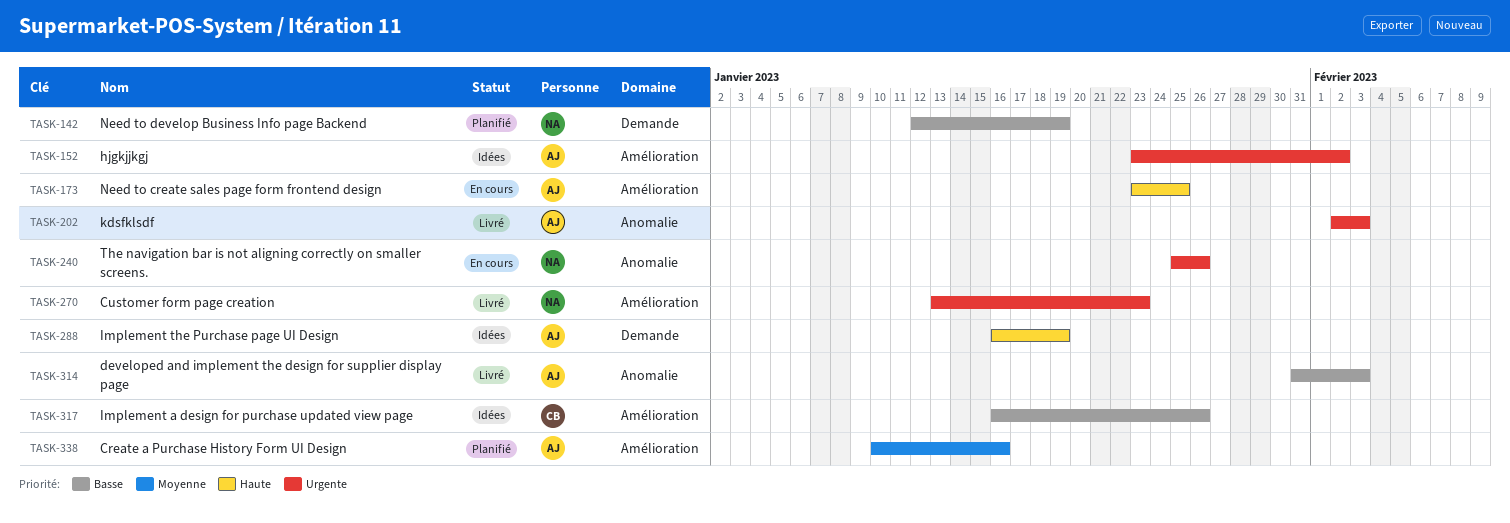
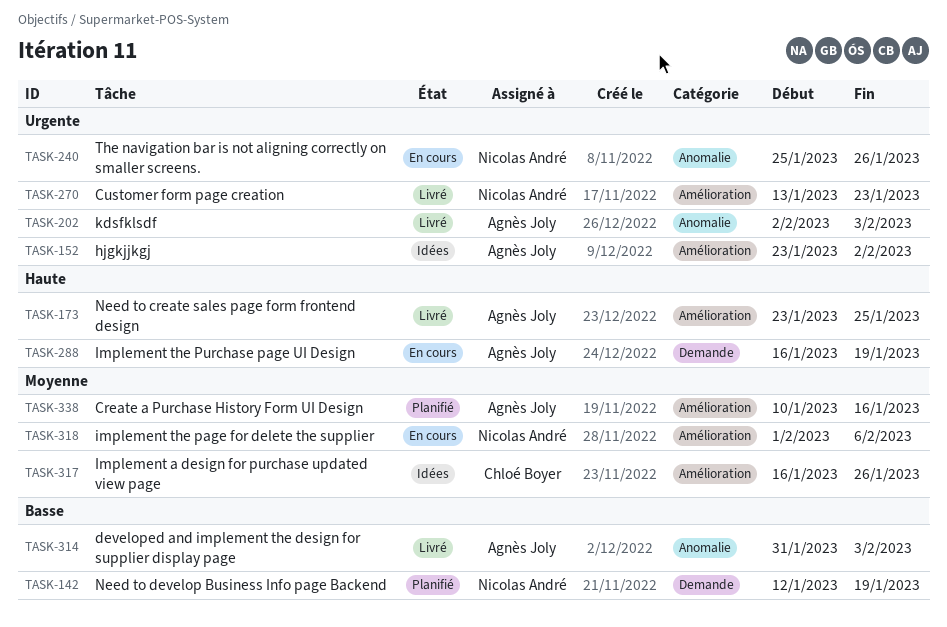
TASK-173, status: En cours -> Livré
TASK-288, status: Idées -> En cours
TASK-317, priority: Basse -> Moyenne
TASK-318: none -> present

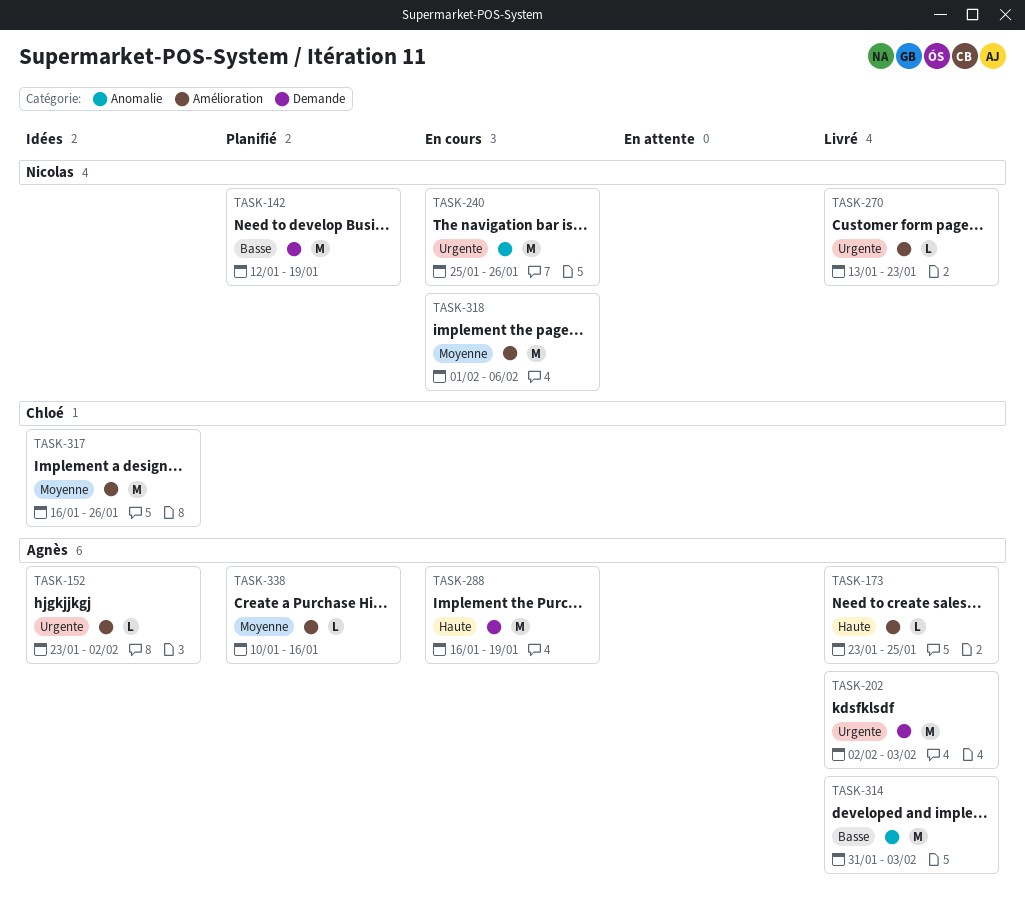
TASK-202, label: Anomalie -> Demande

